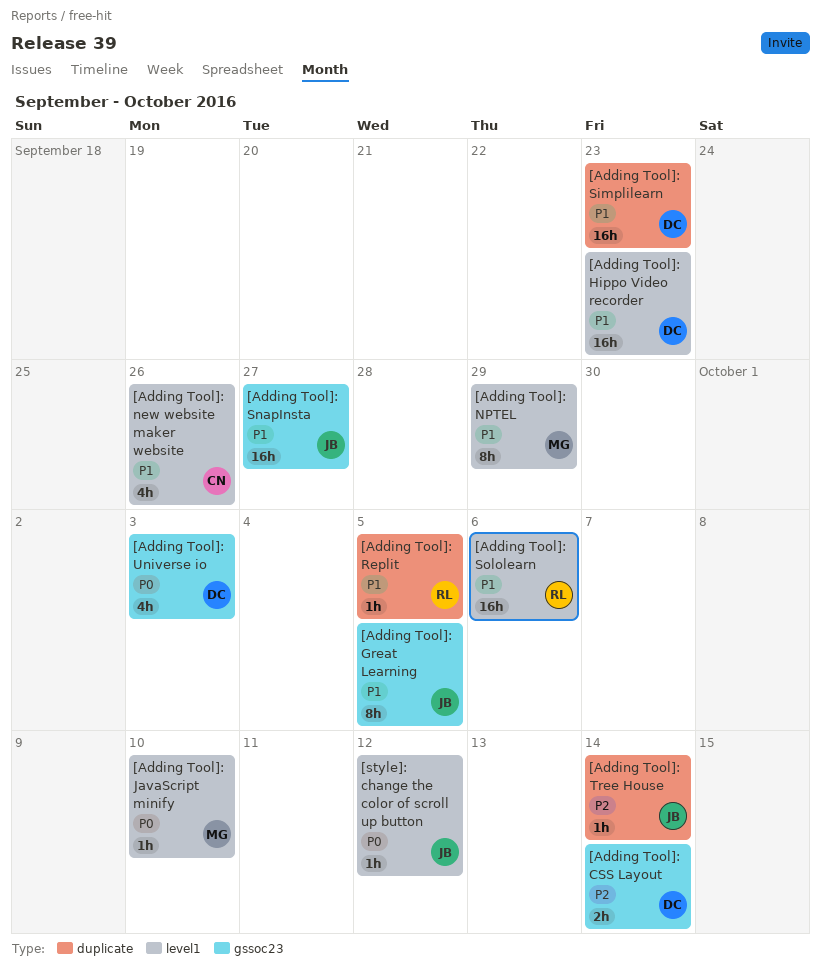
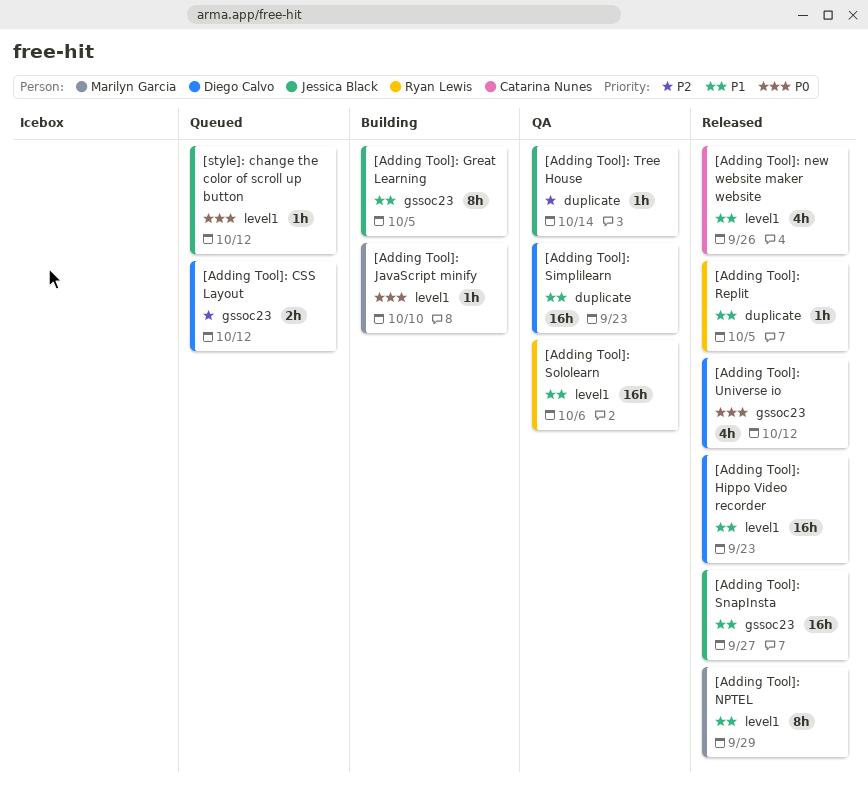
[Adding Tool]: CSS Layout, due: Oct 14 -> Oct 12
[Adding Tool]: Universe io, due: Oct 3 -> Oct 12

